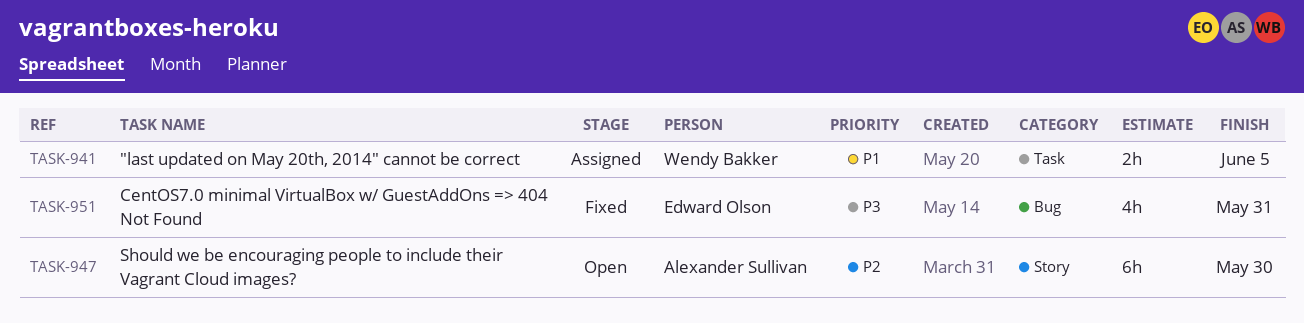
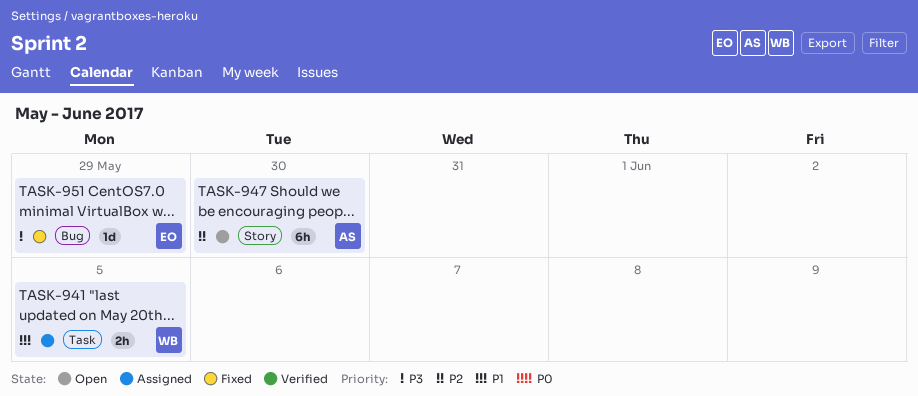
TASK-951, estimate: 4h -> 1d
TASK-951, due: May 31 -> May 29

